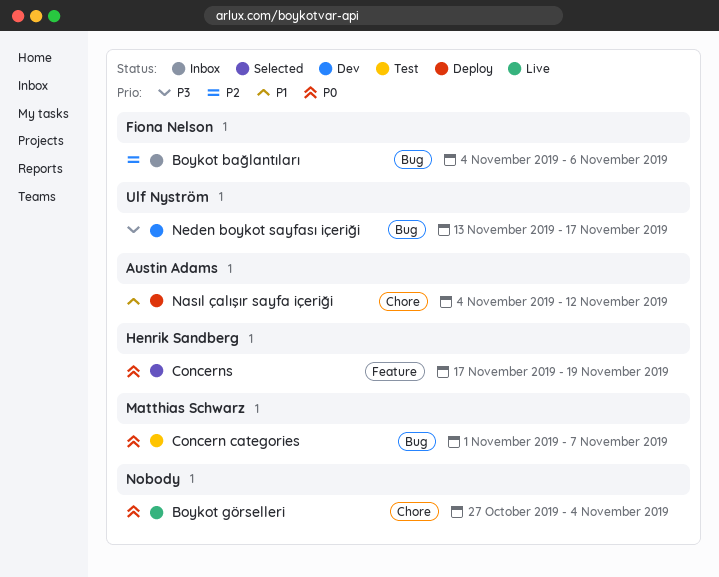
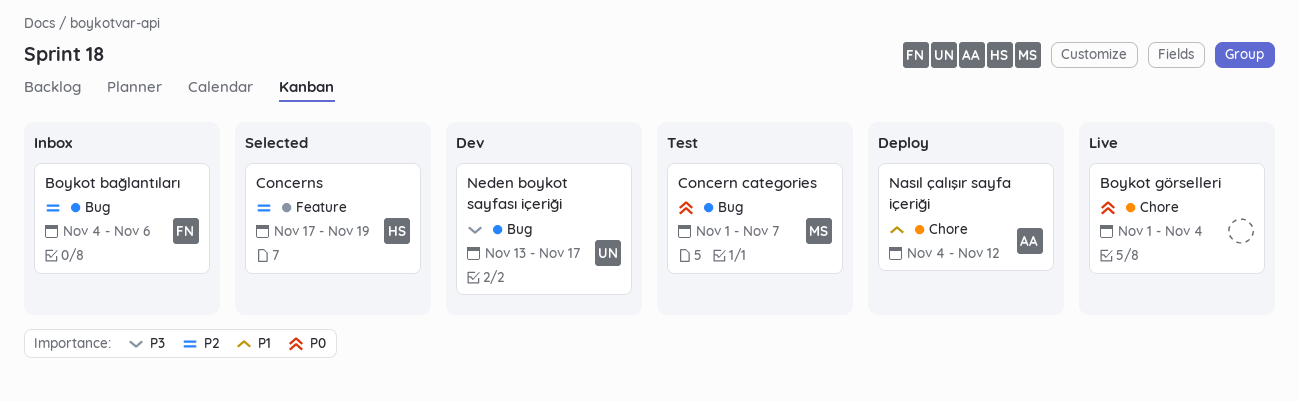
Boykot görselleri, start: Oct 27 -> Nov 1
Concerns, priority: P0 -> P2

